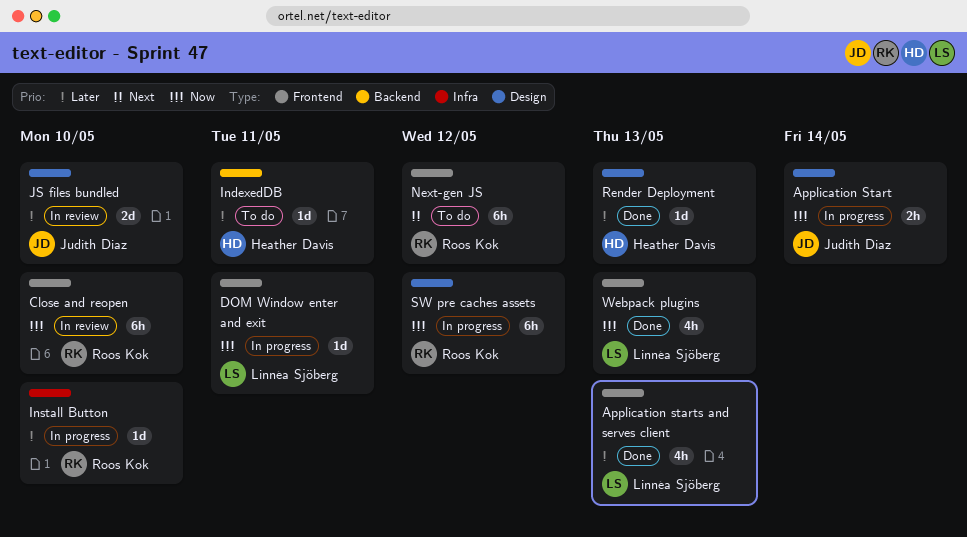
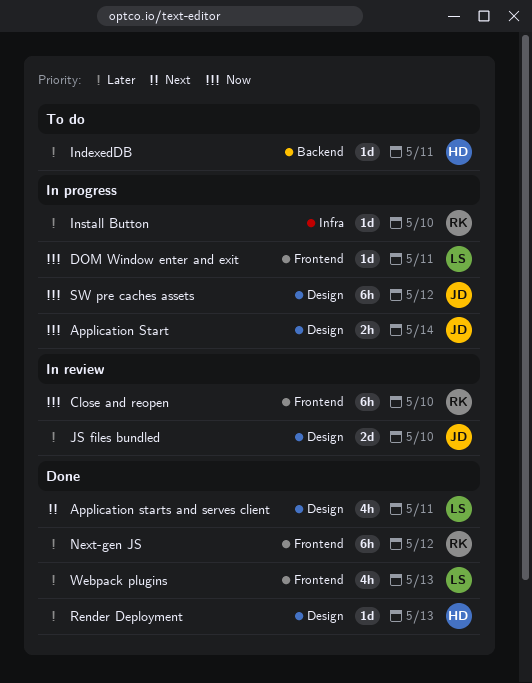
Application starts and serves client, priority: Later -> Next
Application starts and serves client, label: Frontend -> Design
Application starts and serves client, due: May 13 -> May 11
Next-gen JS, status: To do -> Done
Next-gen JS, priority: Next -> Later
SW pre caches assets, owner: Roos Kok -> Judith Diaz
Webpack plugins, priority: Now -> Later

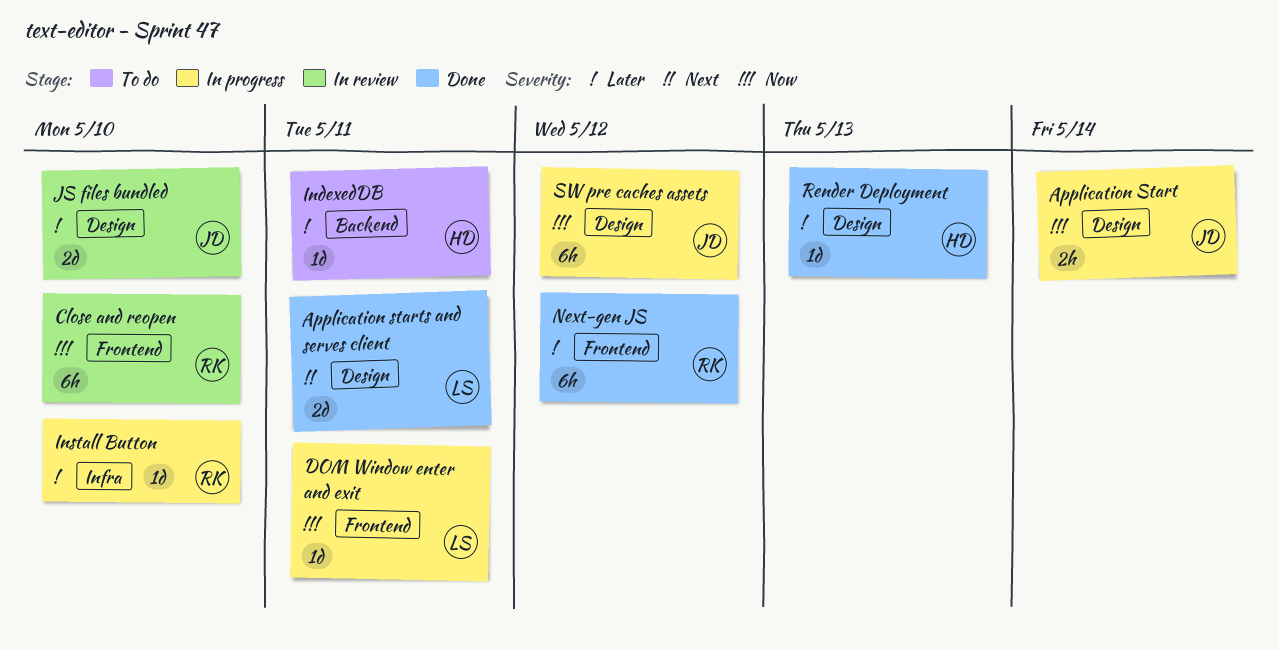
Application starts and serves client, estimate: 4h -> 2d
Webpack plugins: present -> none

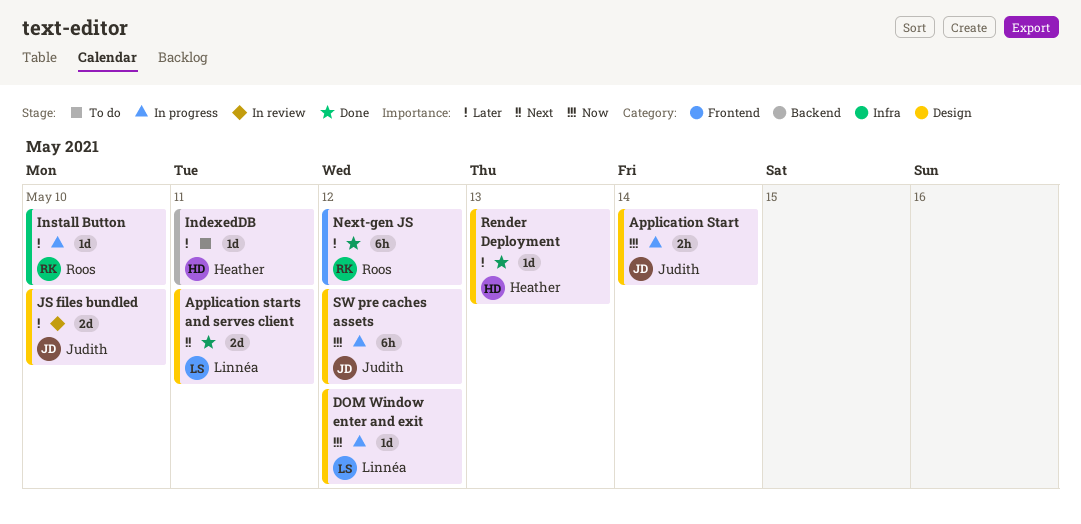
Close and reopen: present -> none
DOM Window enter and exit, label: Frontend -> Design
DOM Window enter and exit, due: May 11 -> May 12

